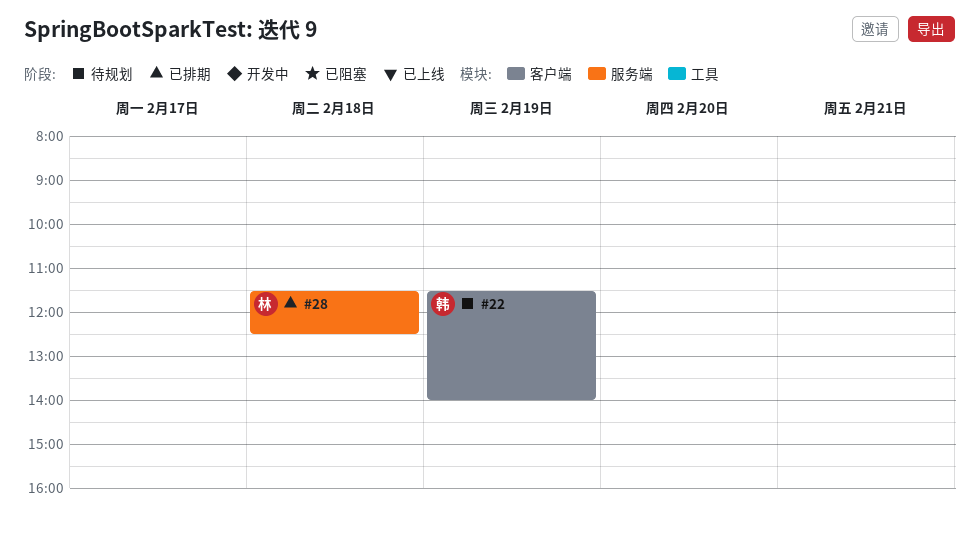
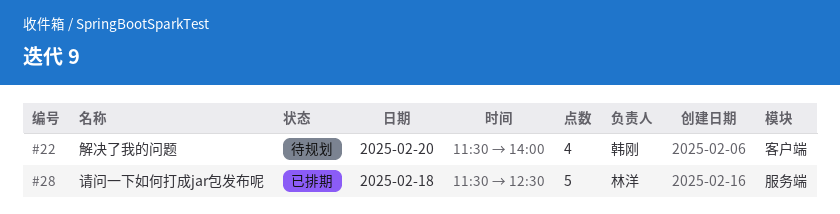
#22, day: Feb 19 -> Feb 20

